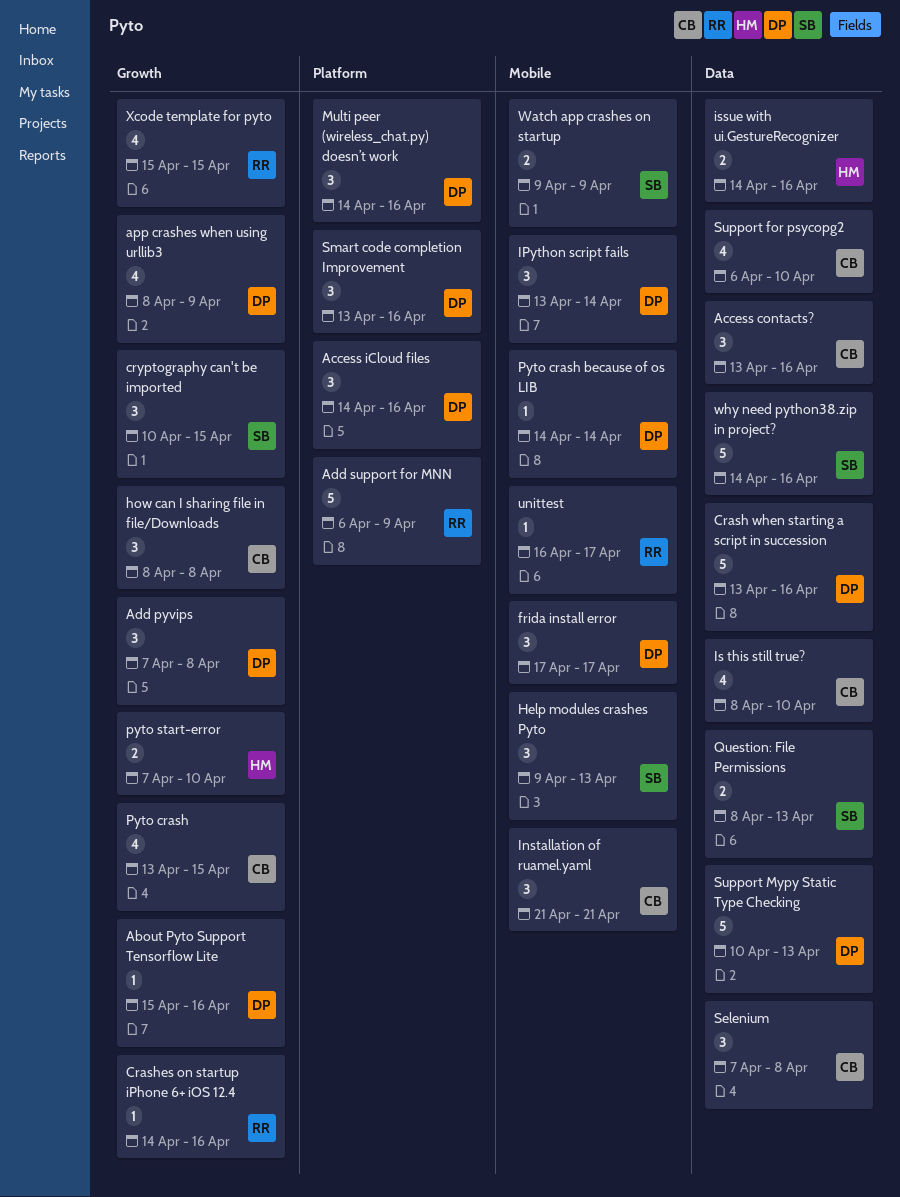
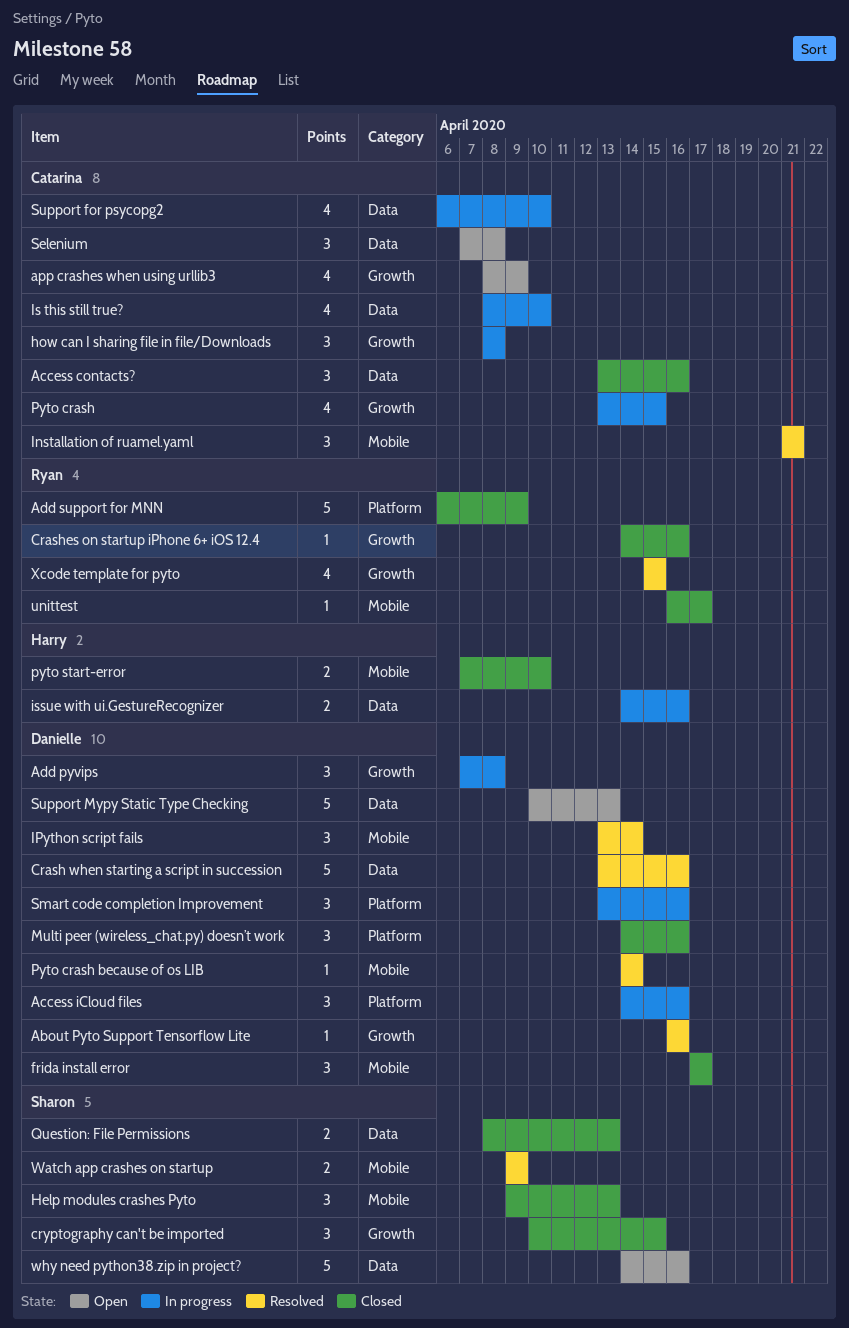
About Pyto Support Tensorflow Lite, start: Apr 15 -> Apr 16
app crashes when using urllib3, owner: Danielle -> Catarina
pyto start-error, label: Growth -> Mobile

